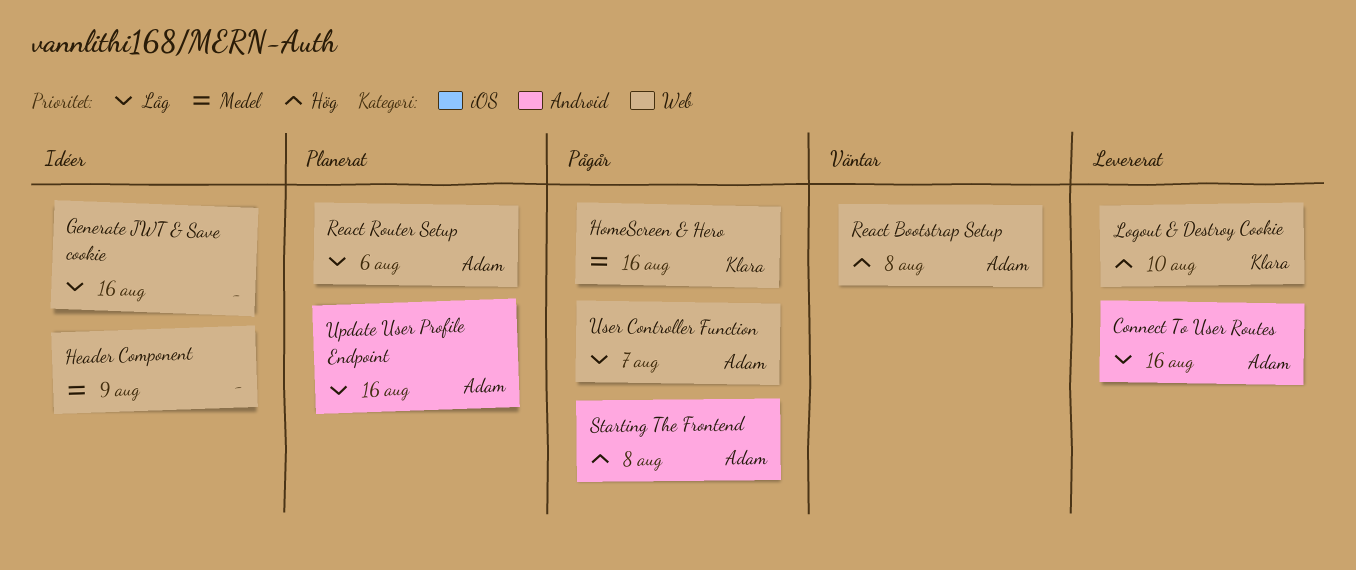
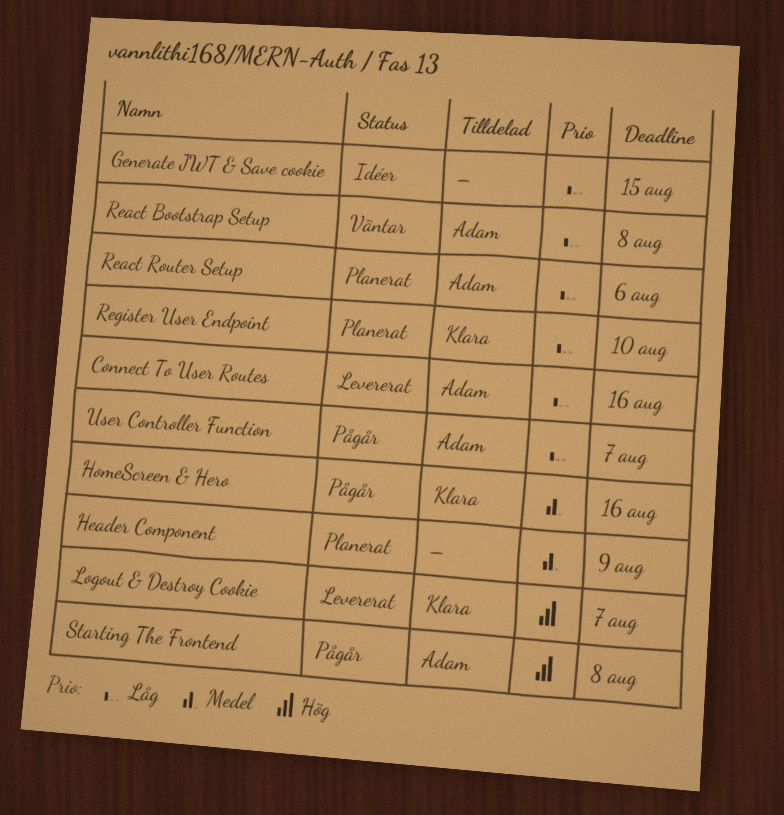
Generate JWT & Save cookie, due: Aug 16 -> Aug 15
Header Component, status: Idéer -> Planerat
Logout & Destroy Cookie, due: Aug 10 -> Aug 7
React Bootstrap Setup, priority: Hög -> Låg
Register User Endpoint: none -> present
Update User Profile Endpoint: present -> none

